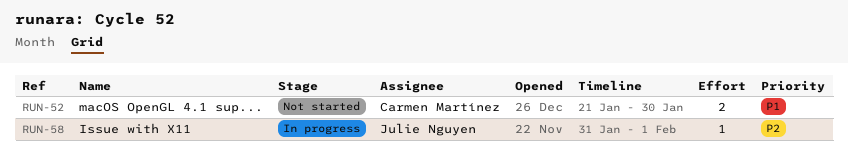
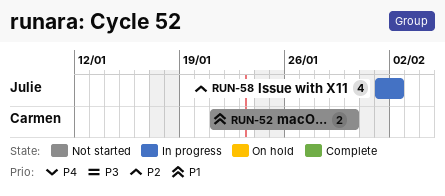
RUN-58, estimate: 1 -> 4
RUN-58, start: Jan 31 -> Feb 1
RUN-58, due: Feb 1 -> Feb 2

